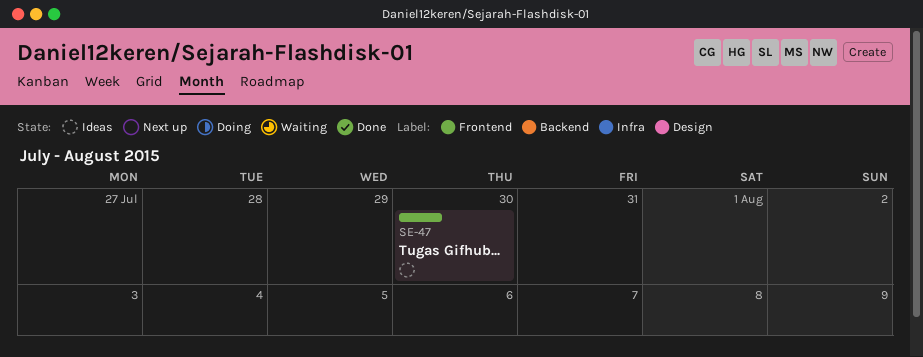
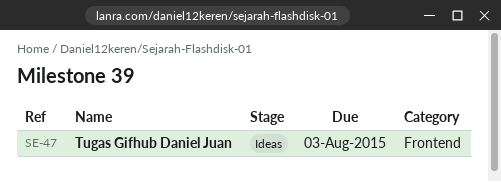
SE-47, due: Jul 30 -> Aug 3

